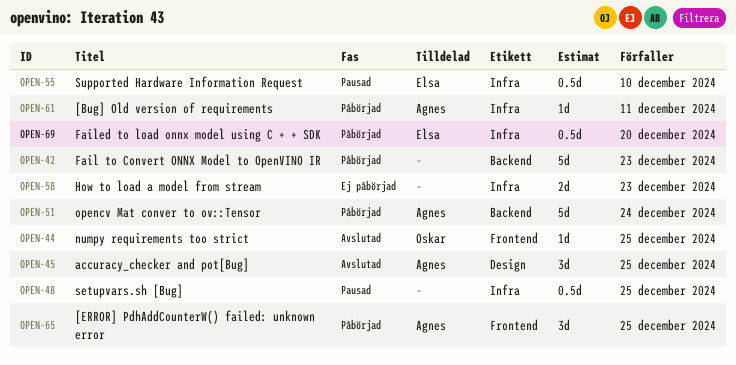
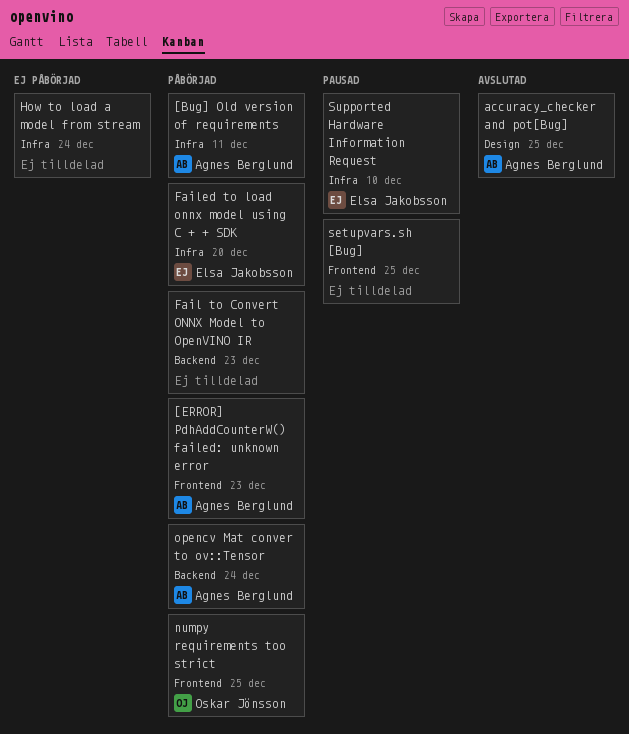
[ERROR] PdhAddCounterW() failed: unknown error, due: Dec 25 -> Dec 23
How to load a model from stream, due: Dec 23 -> Dec 24
numpy requirements too strict, status: Avslutad -> Påbörjad
setupvars.sh [Bug], label: Infra -> Frontend

